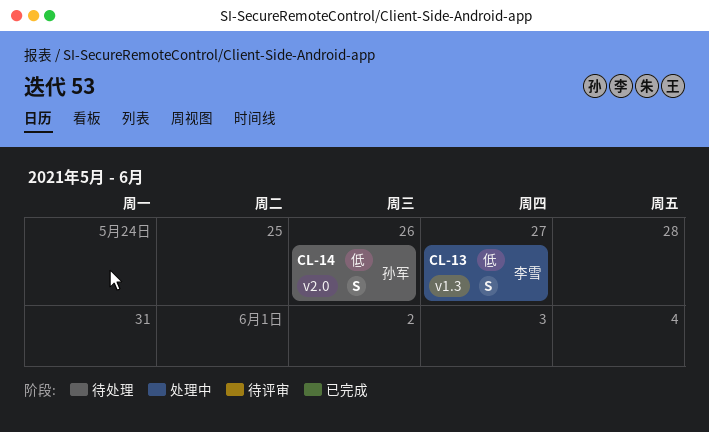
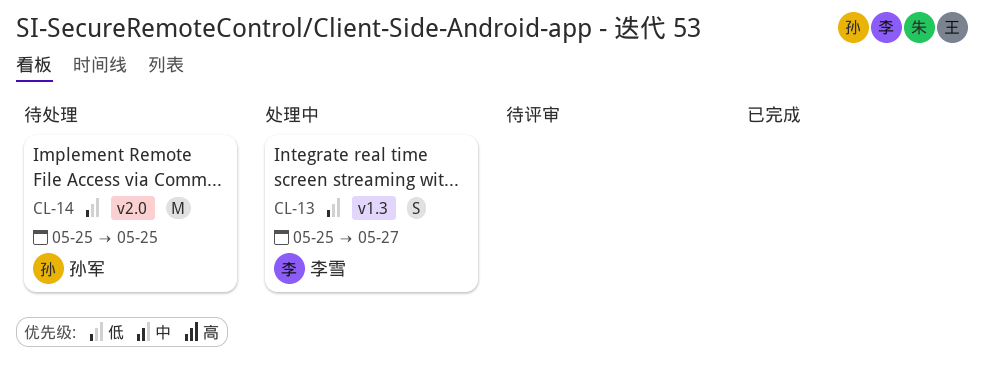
CL-14, estimate: S -> M
CL-14, due: May 26 -> May 25

